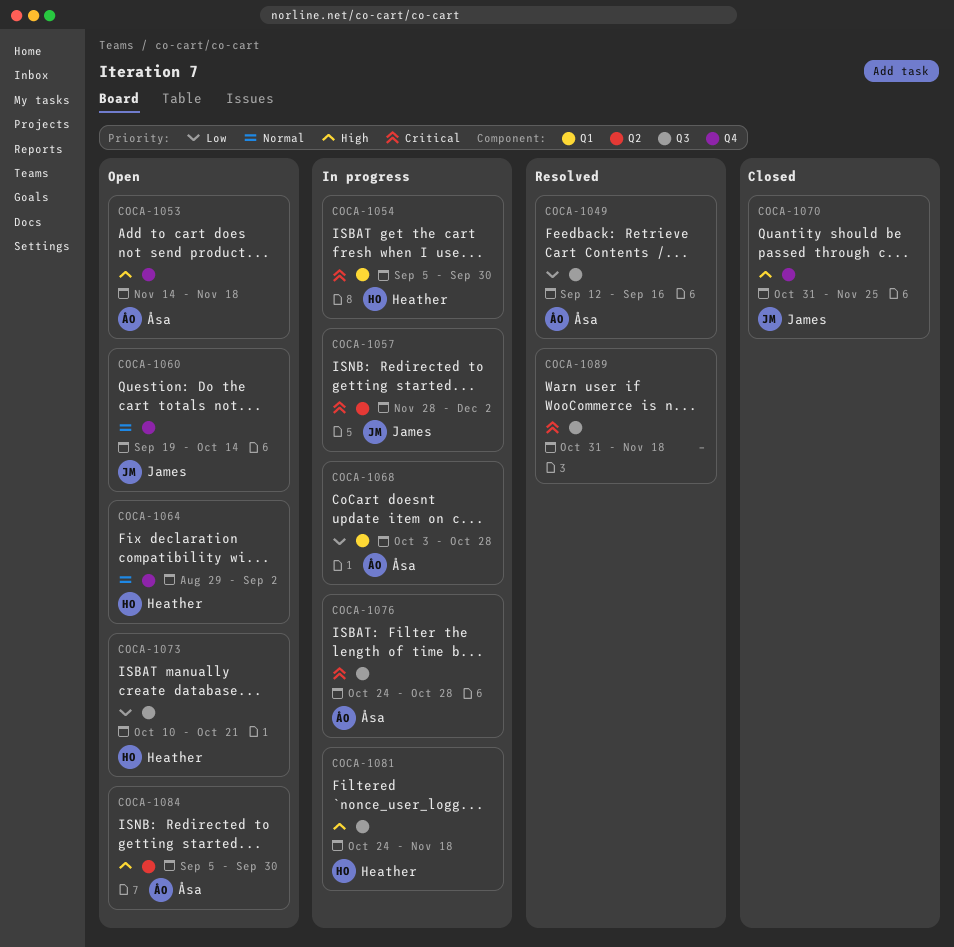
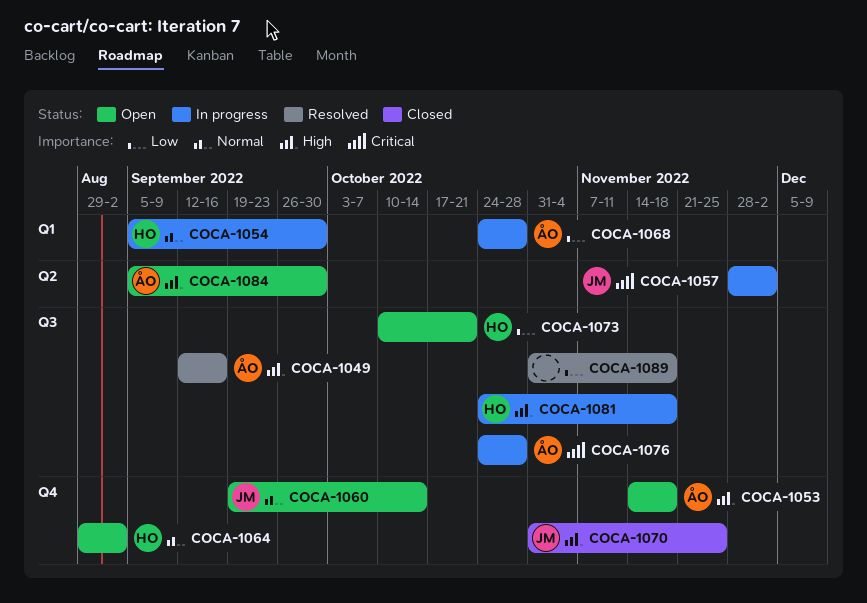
COCA-1049, priority: Low -> High
COCA-1054, priority: Critical -> Normal
COCA-1068, start: Oct 3 -> Oct 24
COCA-1089, priority: Critical -> Low

